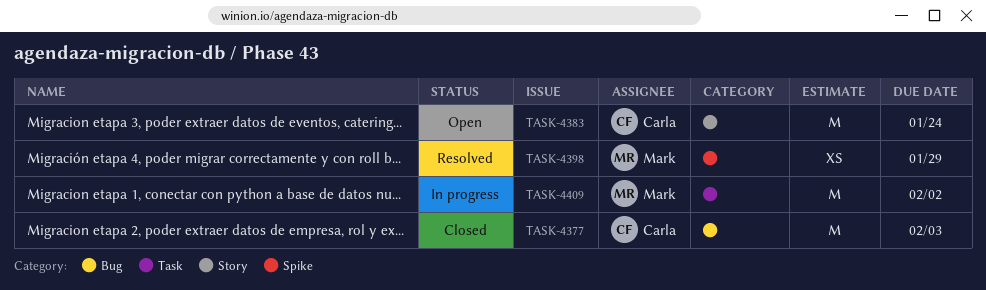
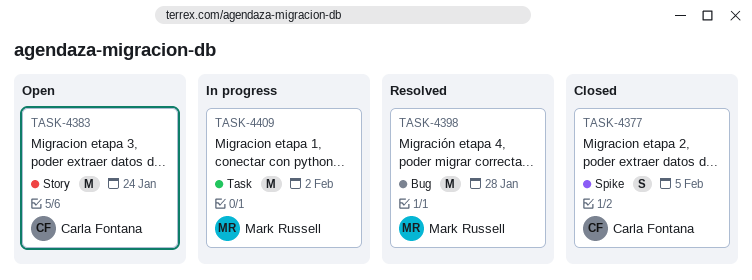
TASK-4377, label: Bug -> Spike
TASK-4377, estimate: M -> S
TASK-4377, due: Feb 3 -> Feb 5
TASK-4398, label: Spike -> Bug
TASK-4398, estimate: XS -> M
TASK-4398, due: Jan 29 -> Jan 28

